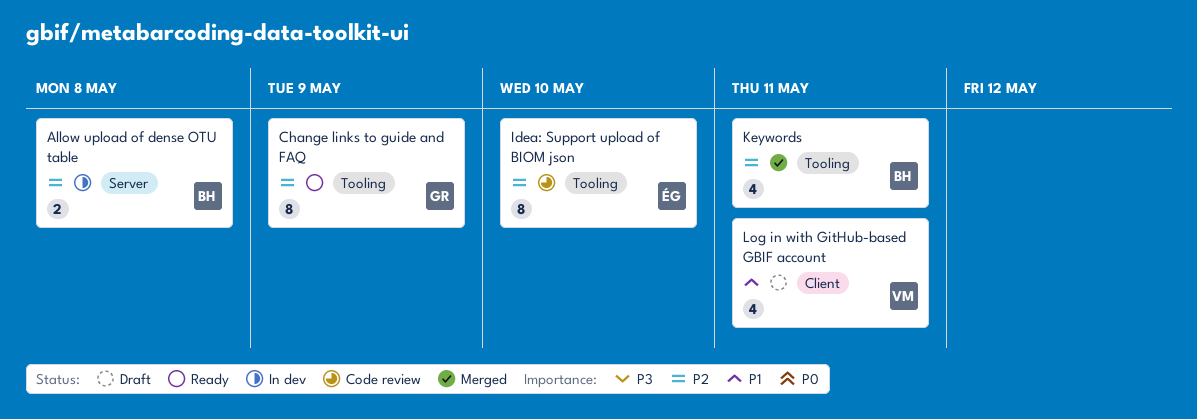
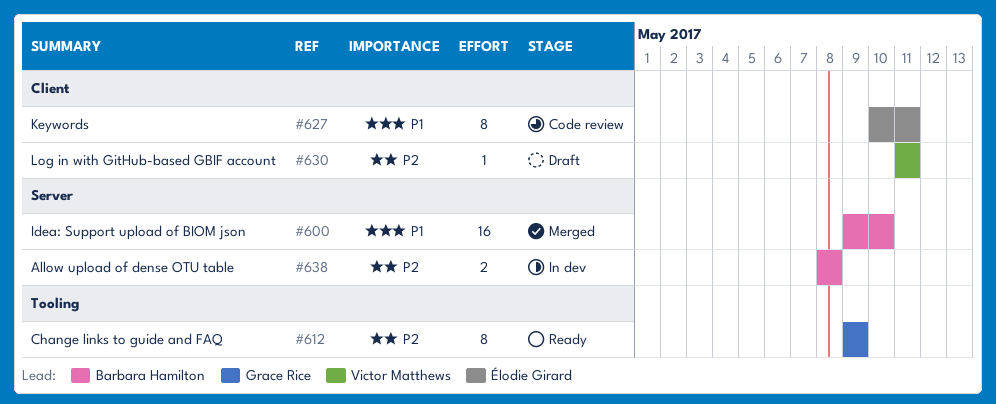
Idea: Support upload of BIOM json, status: Code review -> Merged
Idea: Support upload of BIOM json, owner: Élodie Girard -> Barbara Hamilton
Idea: Support upload of BIOM json, priority: P2 -> P1
Idea: Support upload of BIOM json, label: Tooling -> Server
Idea: Support upload of BIOM json, estimate: 8 -> 16
Keywords, status: Merged -> Code review
Keywords, owner: Barbara Hamilton -> Élodie Girard
Keywords, priority: P2 -> P1
Keywords, label: Tooling -> Client
Keywords, estimate: 4 -> 8
Log in with GitHub-based GBIF account, priority: P1 -> P2
Log in with GitHub-based GBIF account, estimate: 4 -> 1

